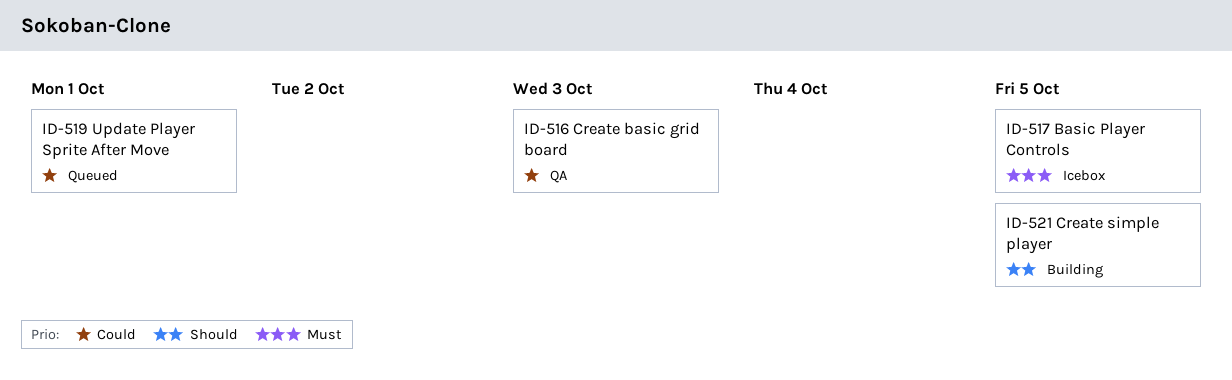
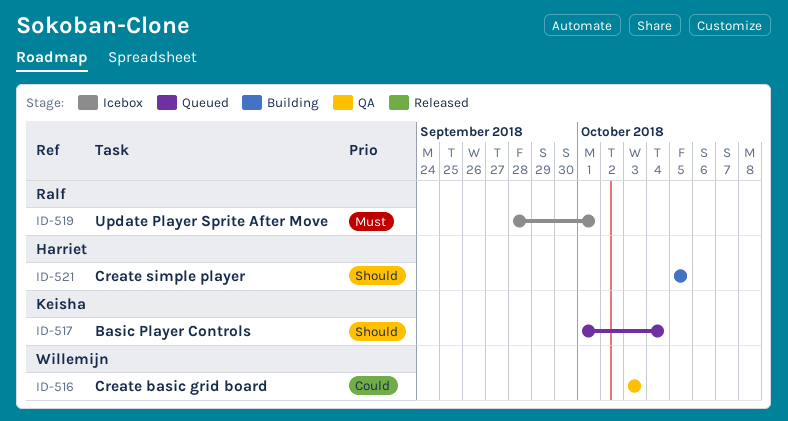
ID-517, status: Icebox -> Queued
ID-517, priority: Must -> Should
ID-517, due: Oct 5 -> Oct 4
ID-519, status: Queued -> Icebox
ID-519, priority: Could -> Must

